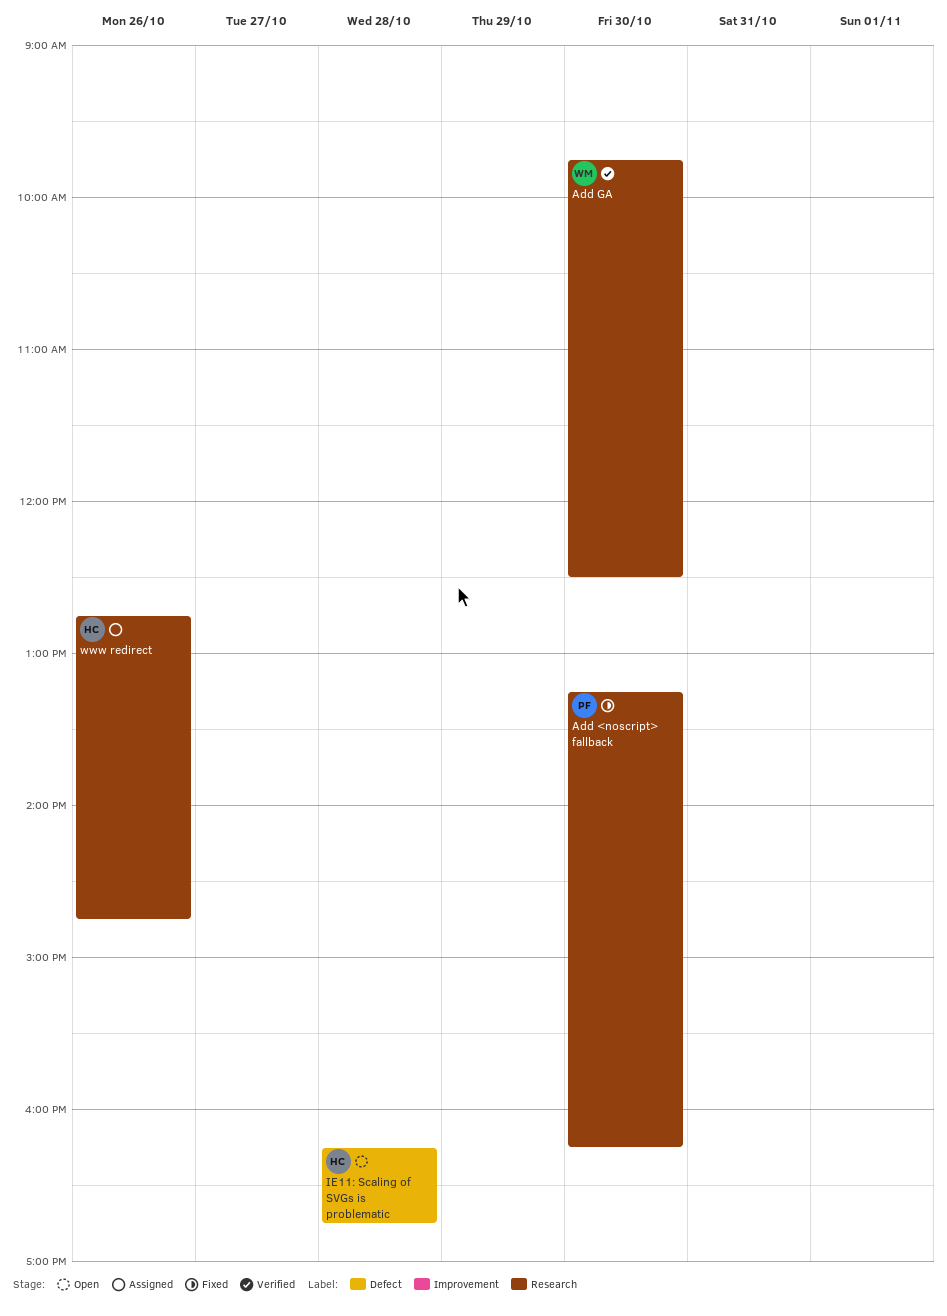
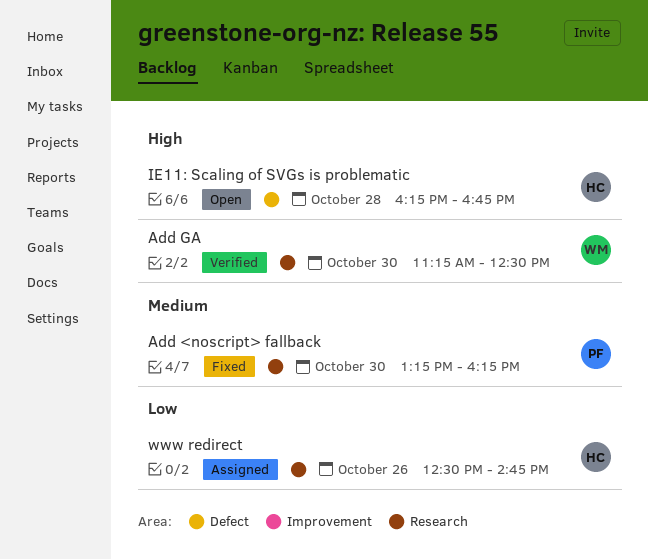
Add GA, begins: 09:45 -> 11:15
www redirect, begins: 12:45 -> 12:30

